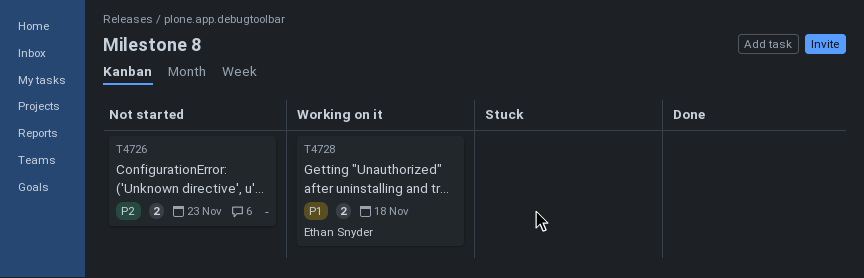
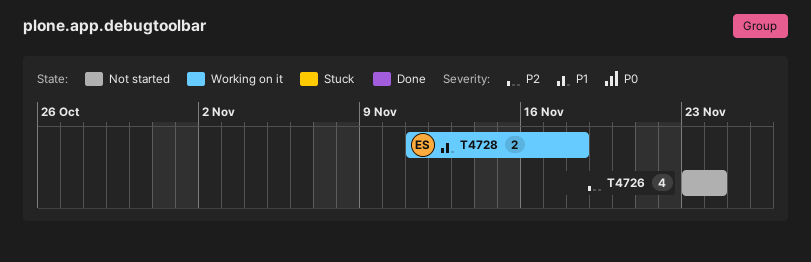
T4726, estimate: 2 -> 4
T4726, due: Nov 23 -> Nov 24

